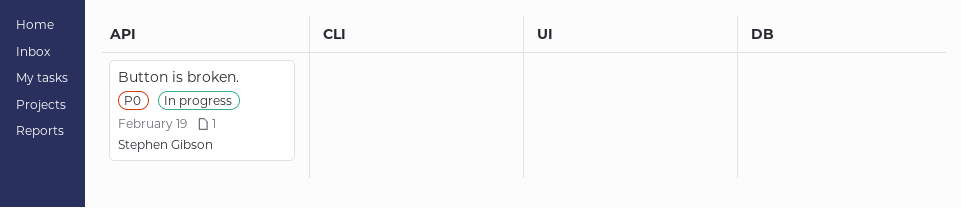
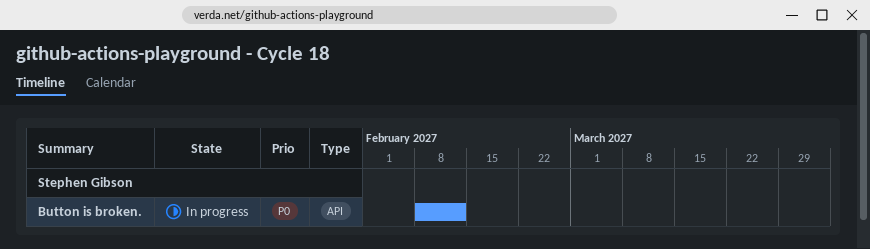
Button is broken., due: Feb 19 -> Feb 12

